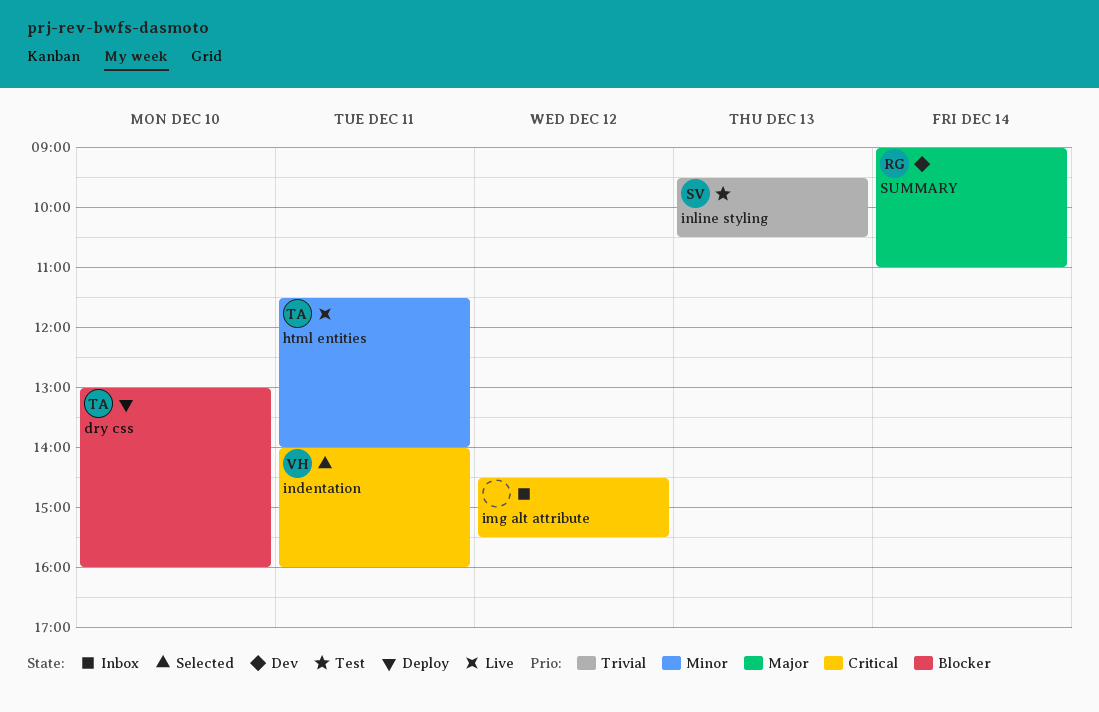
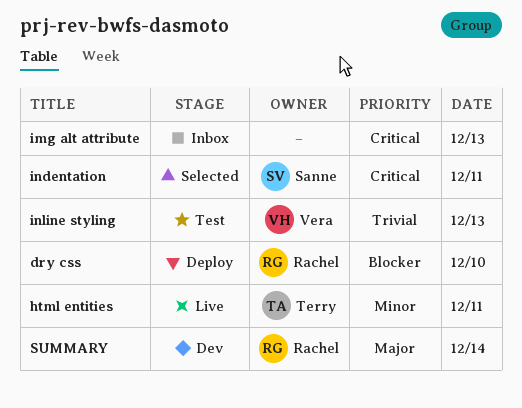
dry css, owner: Terry -> Rachel
img alt attribute, day: Dec 12 -> Dec 13
indentation, owner: Vera -> Sanne
inline styling, owner: Sanne -> Vera

